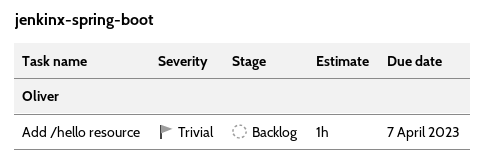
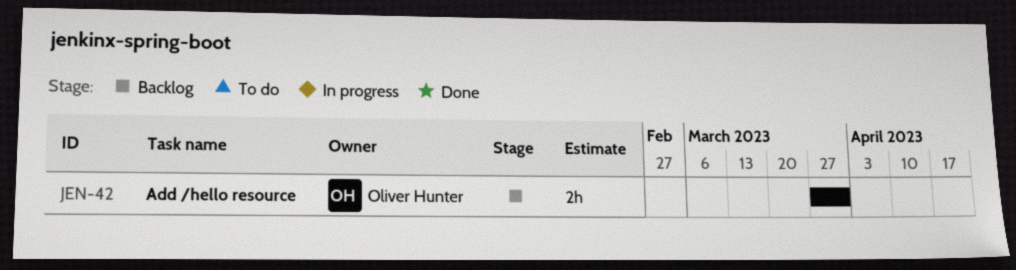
Add /hello resource, estimate: 1h -> 2h
Add /hello resource, due: Apr 7 -> Mar 31

